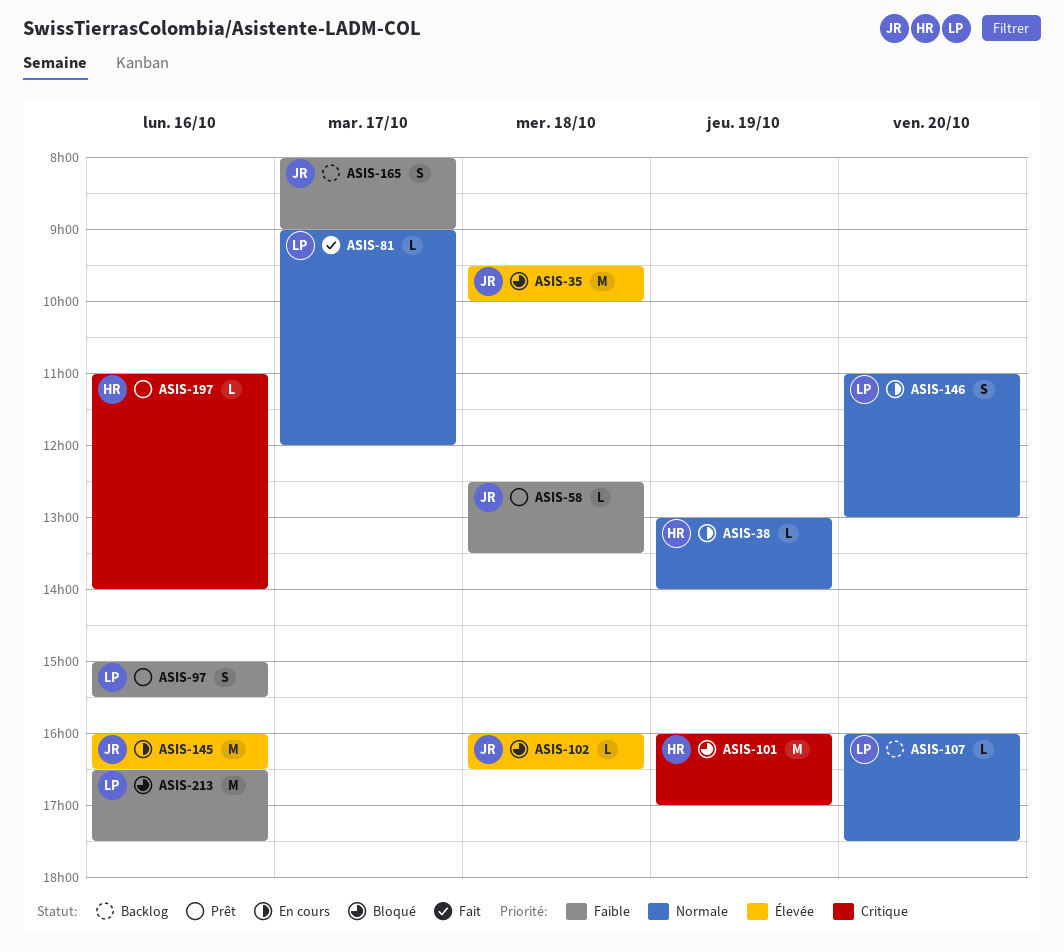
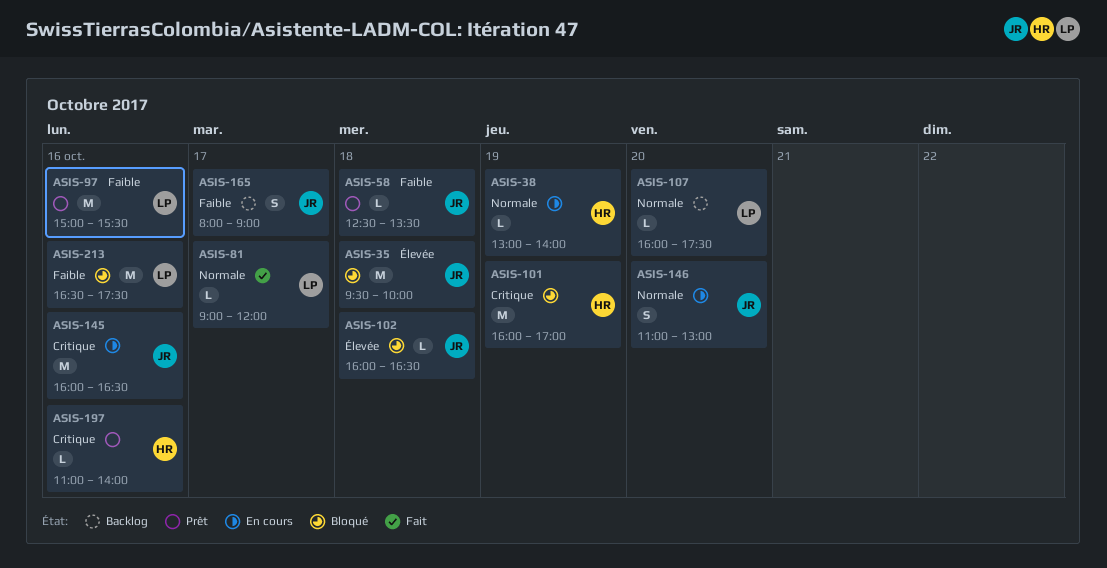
ASIS-97, estimate: S -> M
ASIS-145, priority: Élevée -> Critique
ASIS-146, owner: LP -> JR

